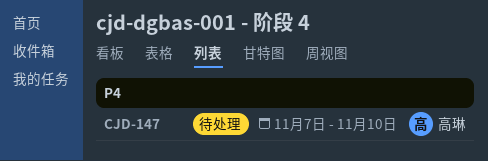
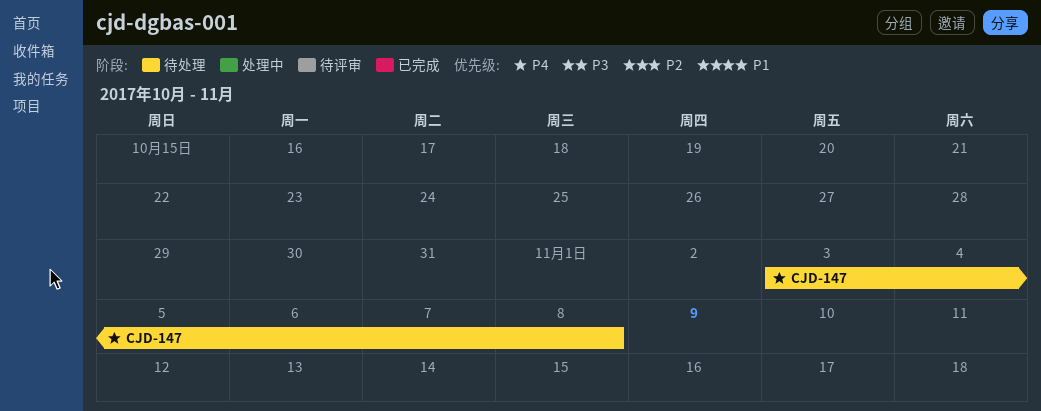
CJD-147, start: Nov 7 -> Nov 3
CJD-147, due: Nov 10 -> Nov 8

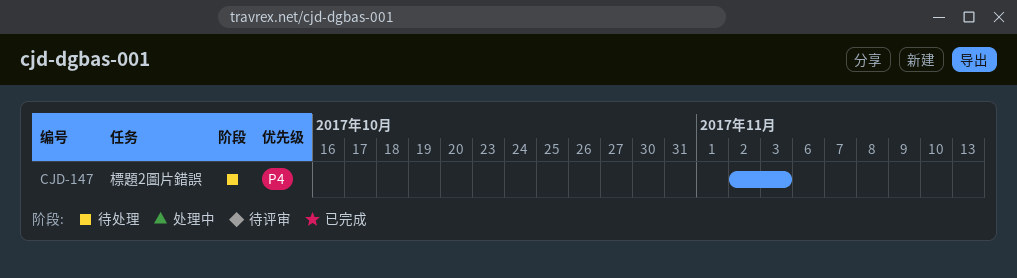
CJD-147, start: Nov 3 -> Nov 2
CJD-147, due: Nov 8 -> Nov 3

